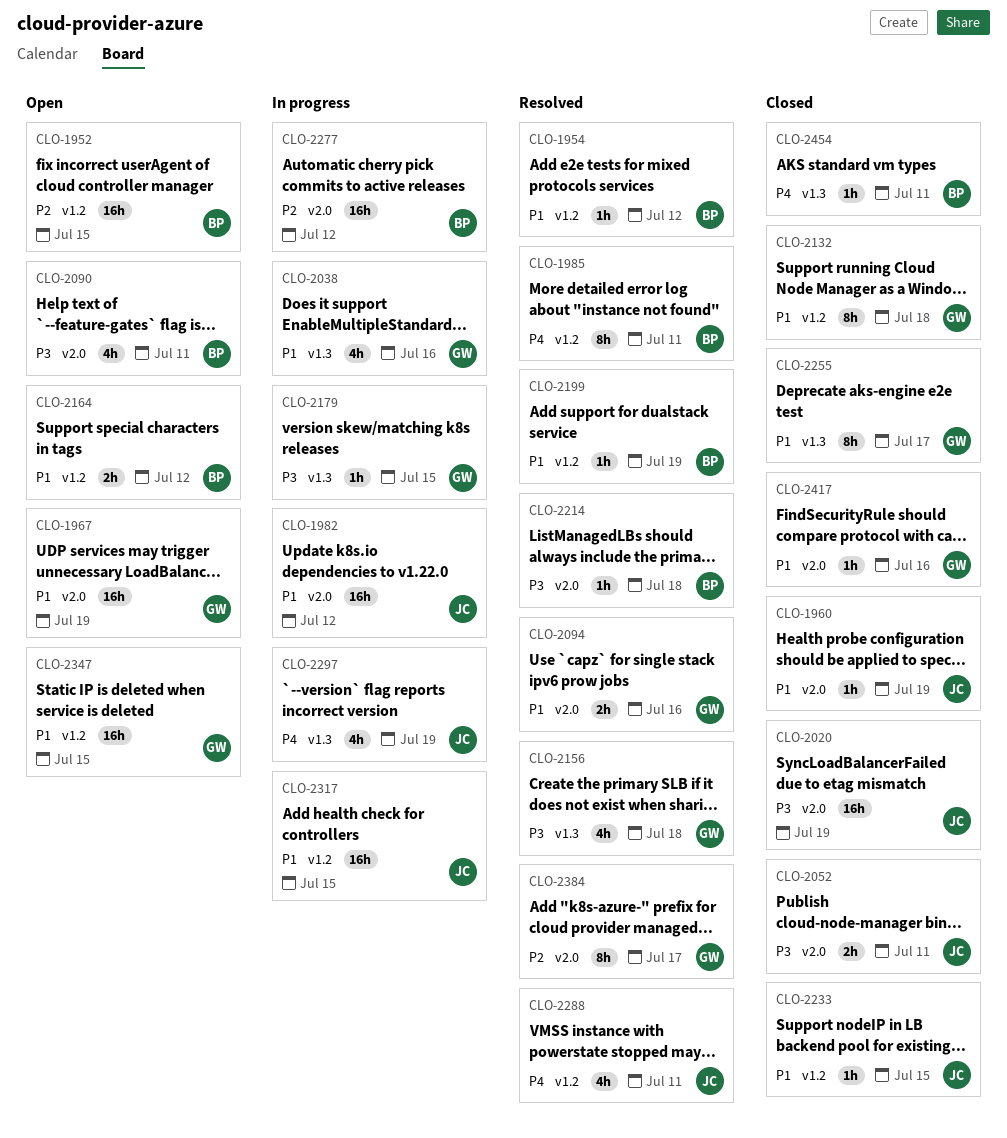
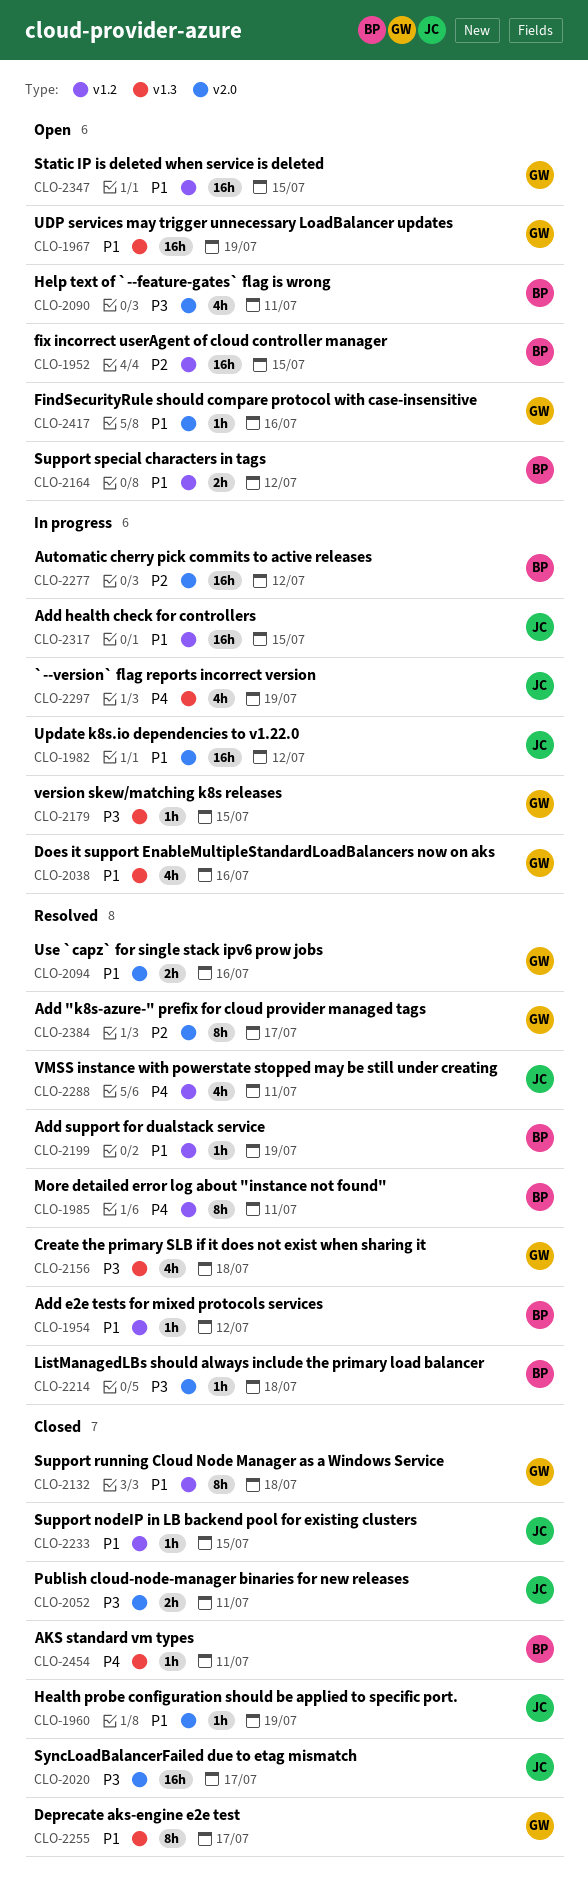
CLO-1967, label: v2.0 -> v1.3
CLO-2020, due: Jul 19 -> Jul 17
CLO-2417, status: Closed -> Open

